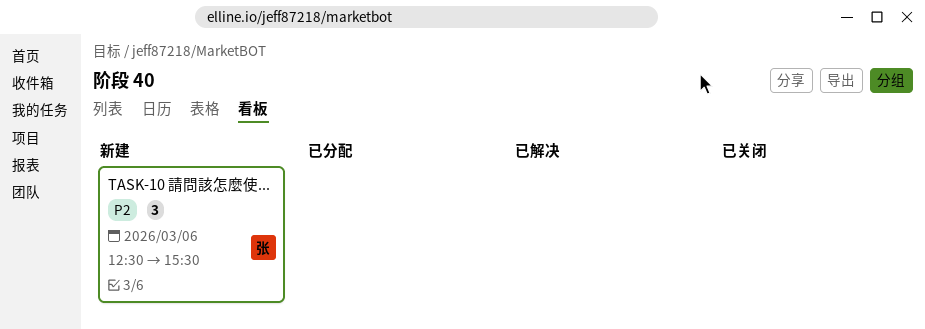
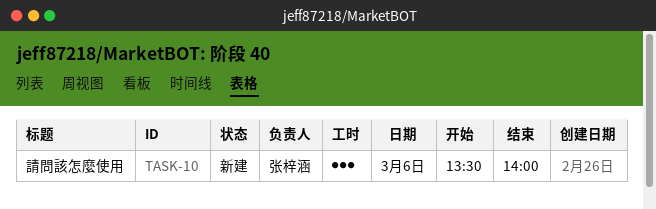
TASK-10, begins: 12:30 -> 13:30
TASK-10, ends: 15:30 -> 14:00

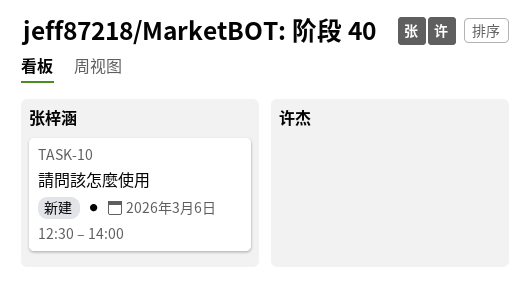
TASK-10, estimate: 3 -> 1
TASK-10, begins: 13:30 -> 12:30

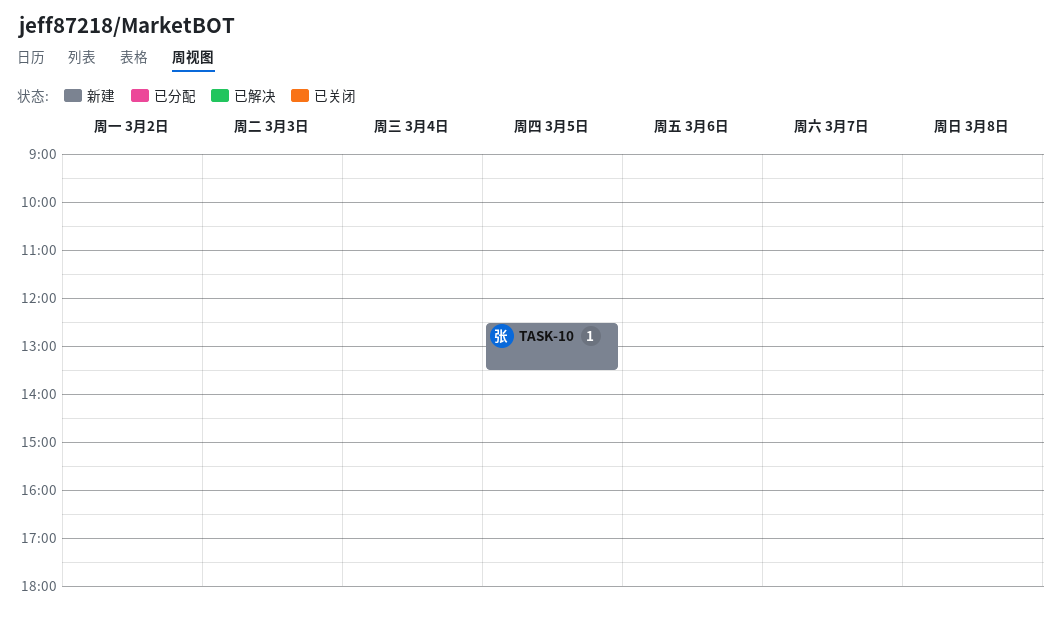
TASK-10, day: Mar 6 -> Mar 5
TASK-10, ends: 14:00 -> 13:30

